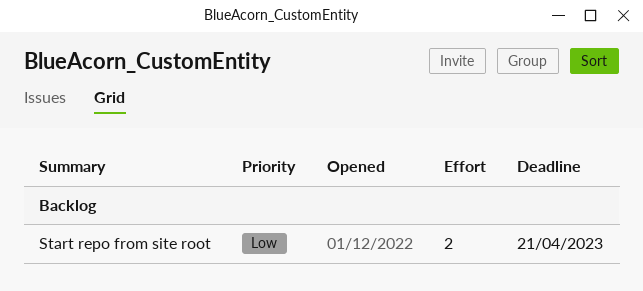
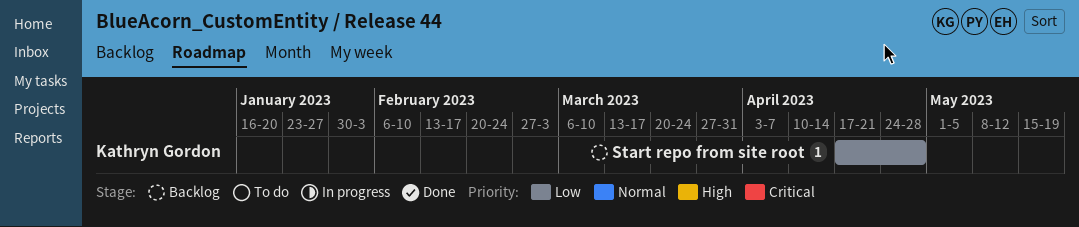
Start repo from site root, estimate: 2 -> 1
Start repo from site root, due: Apr 21 -> Apr 28

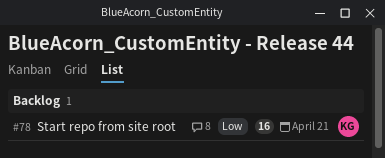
Start repo from site root, estimate: 1 -> 16
Start repo from site root, due: Apr 28 -> Apr 21

